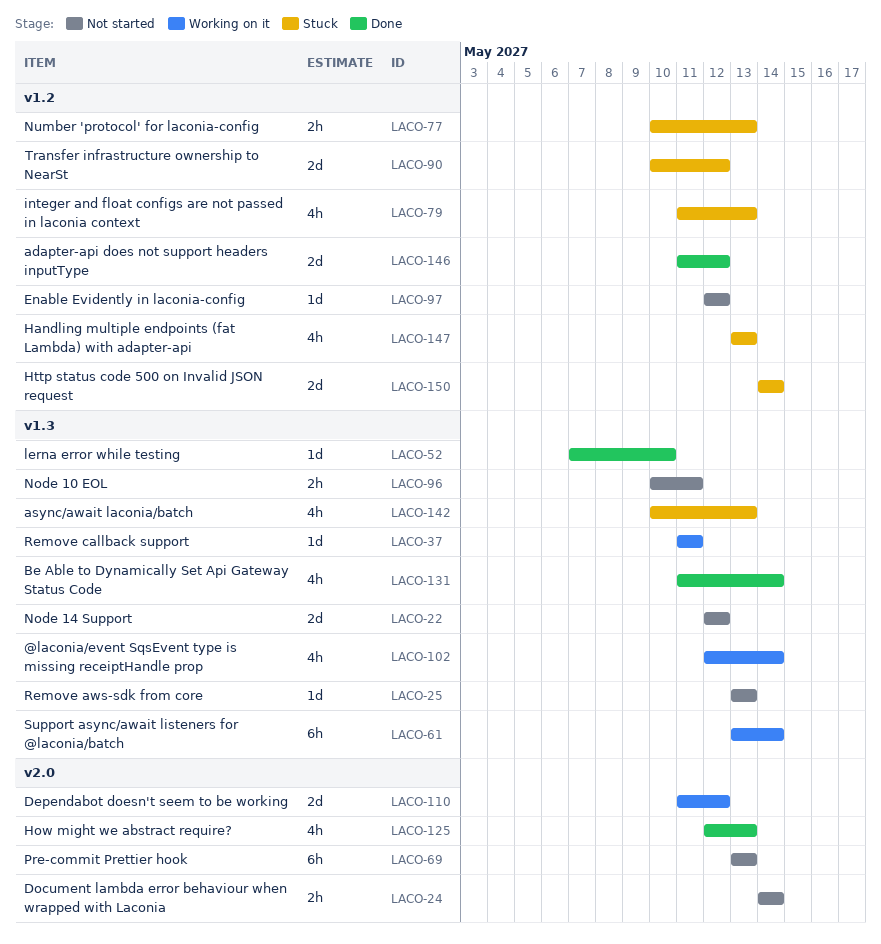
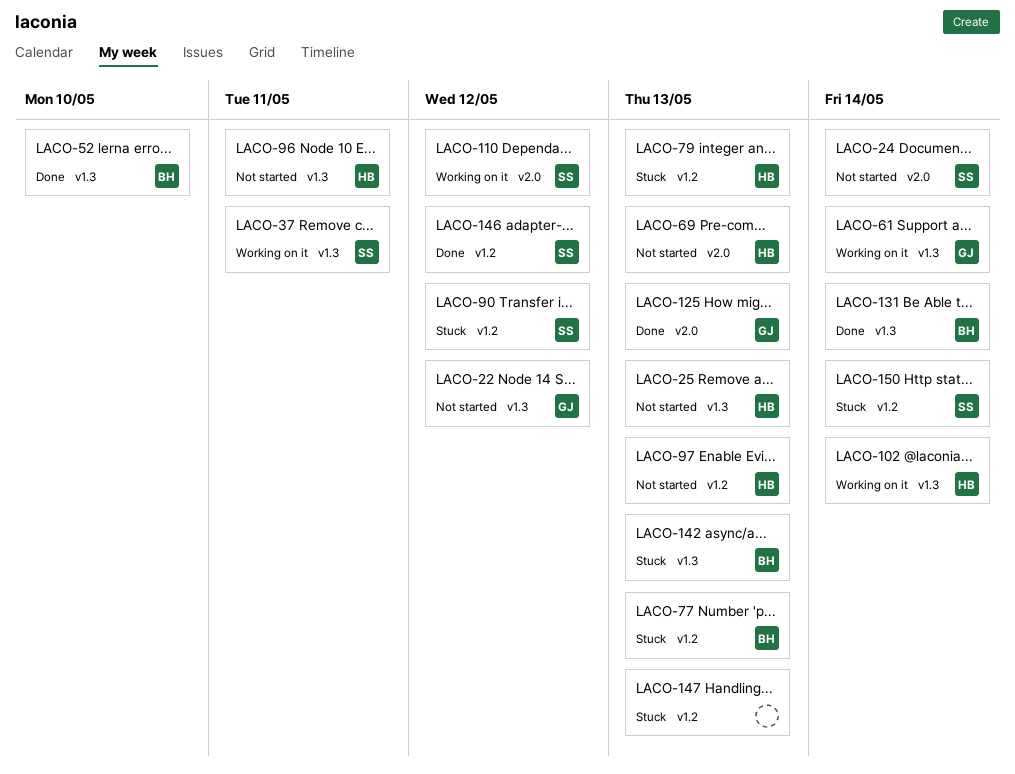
LACO-97, due: May 12 -> May 13

